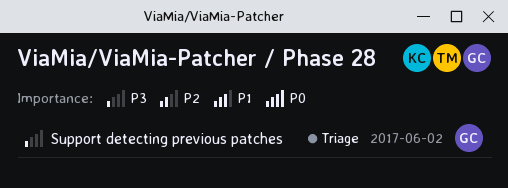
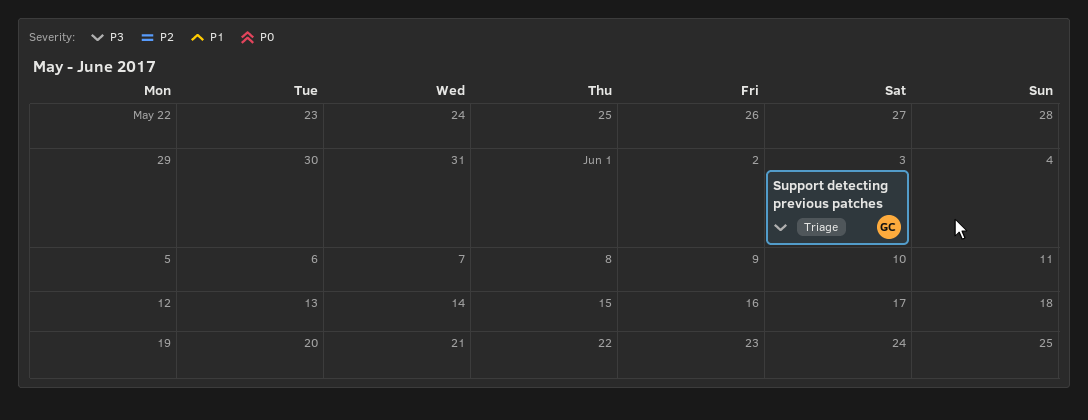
Support detecting previous patches, due: Jun 2 -> Jun 3

